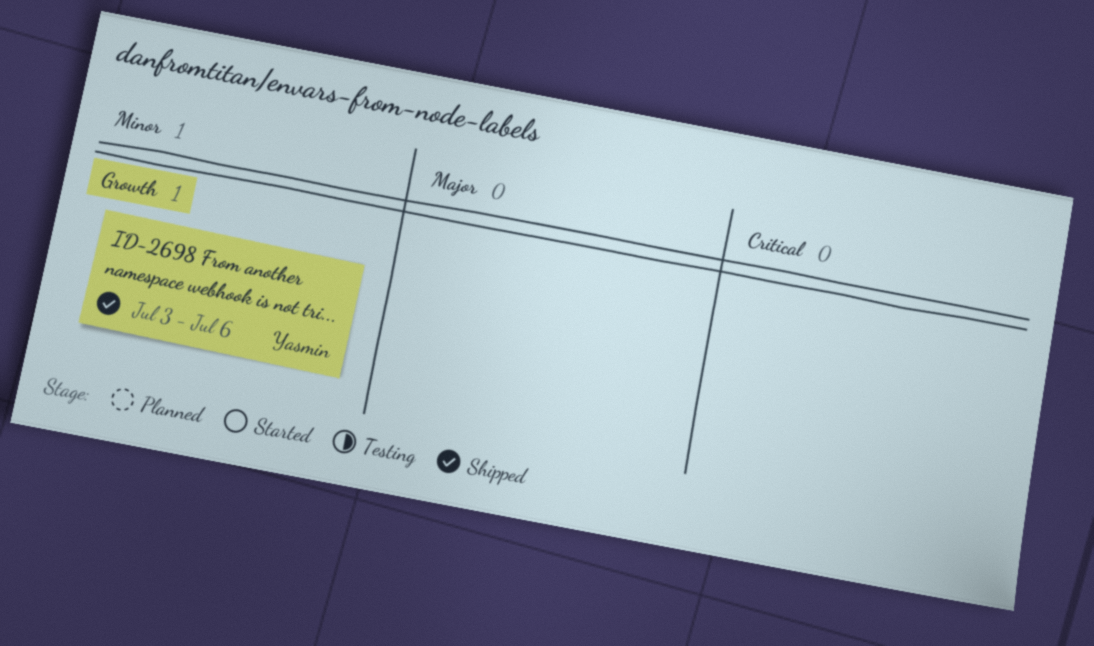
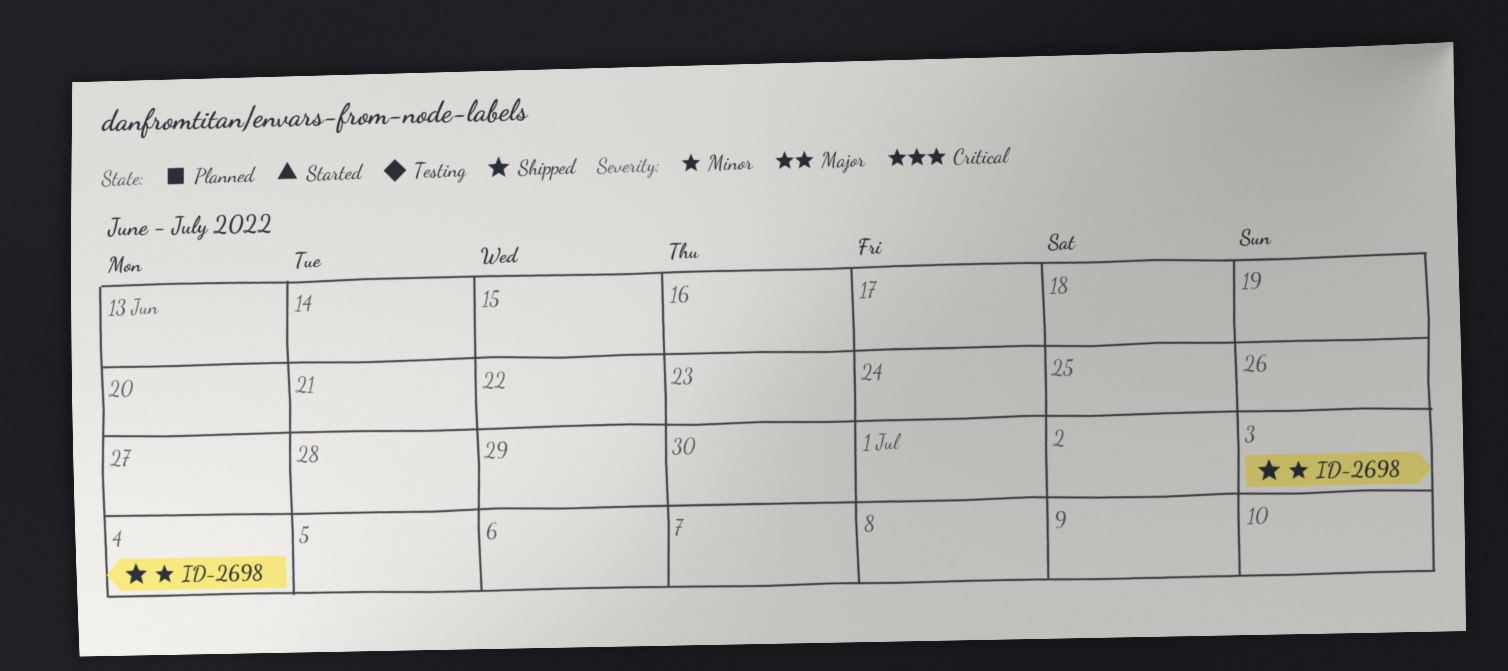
ID-2698, due: Jul 6 -> Jul 4

